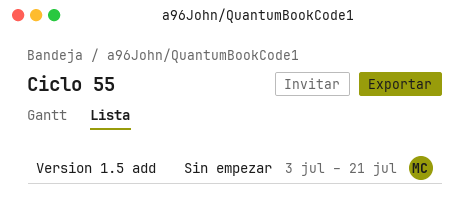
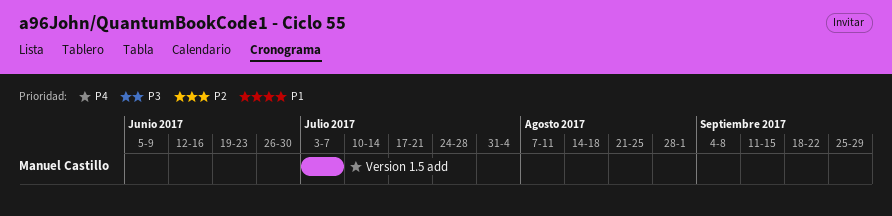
Version 1.5 add, due: Jul 21 -> Jul 7

